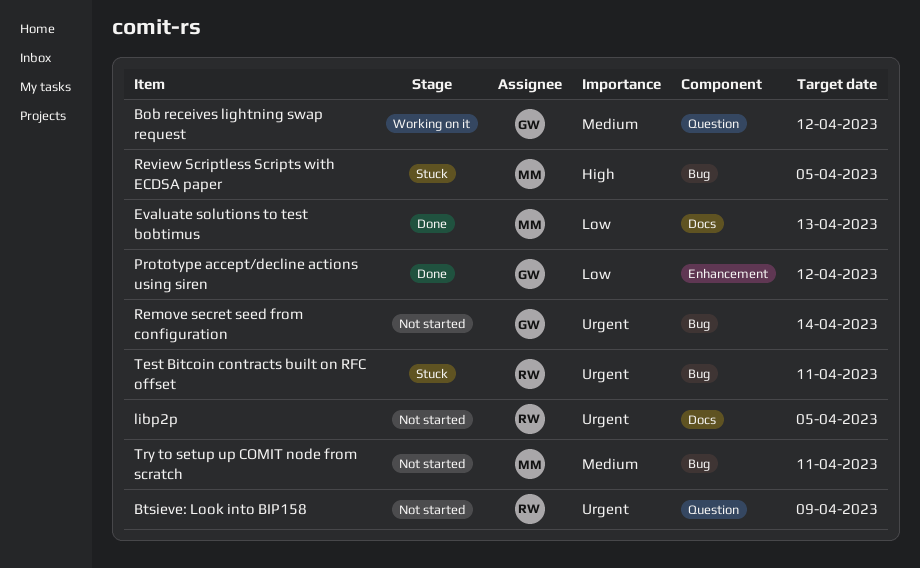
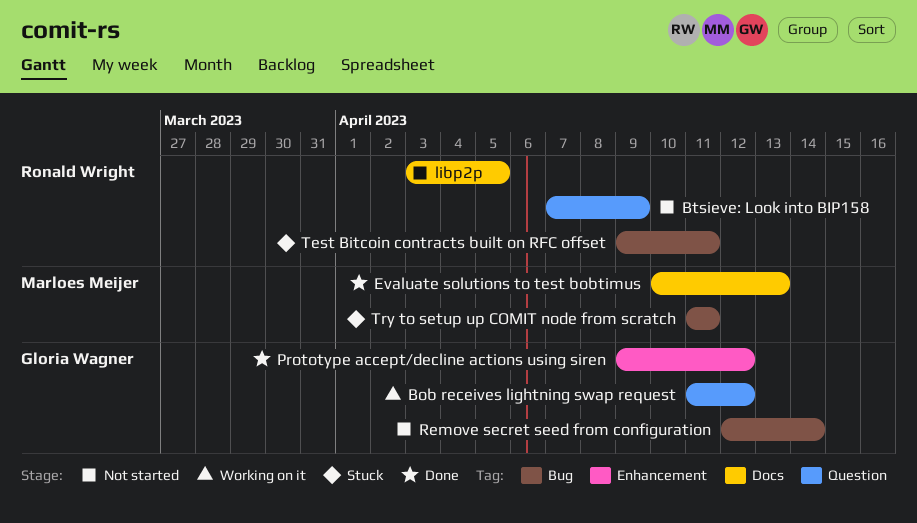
Review Scriptless Scripts with ECDSA paper: present -> none
Try to setup up COMIT node from scratch, status: Not started -> Stuck

